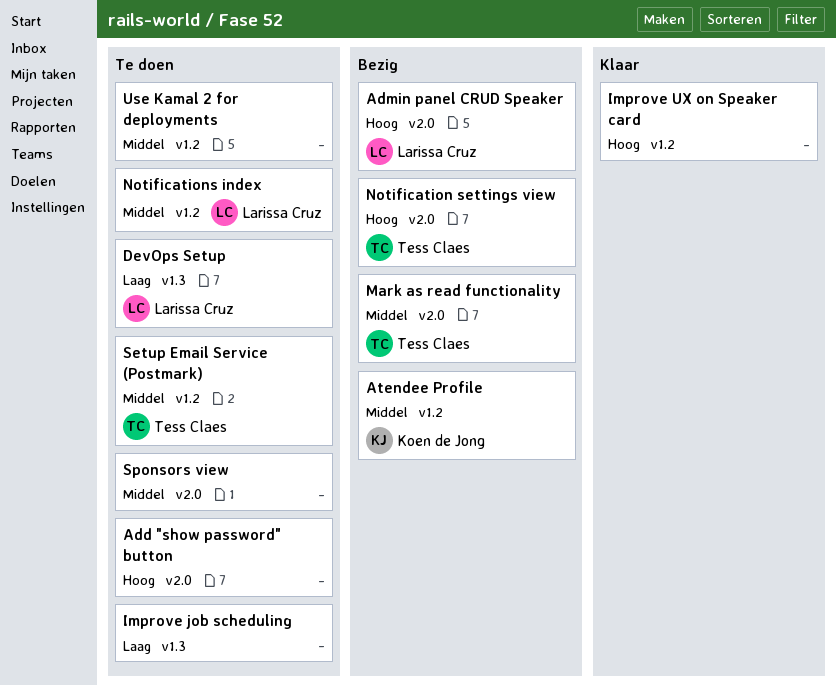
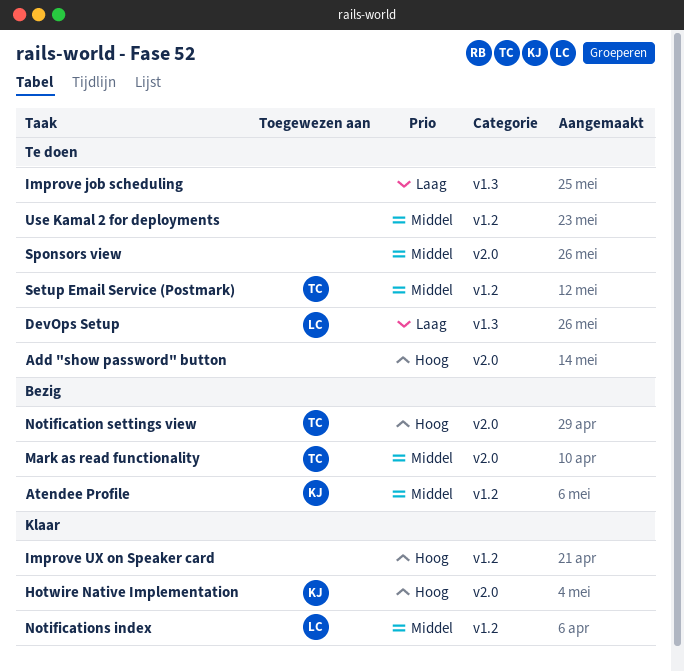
Admin panel CRUD Speaker: present -> none
Hotwire Native Implementation: none -> present
Notifications index, status: Te doen -> Klaar

